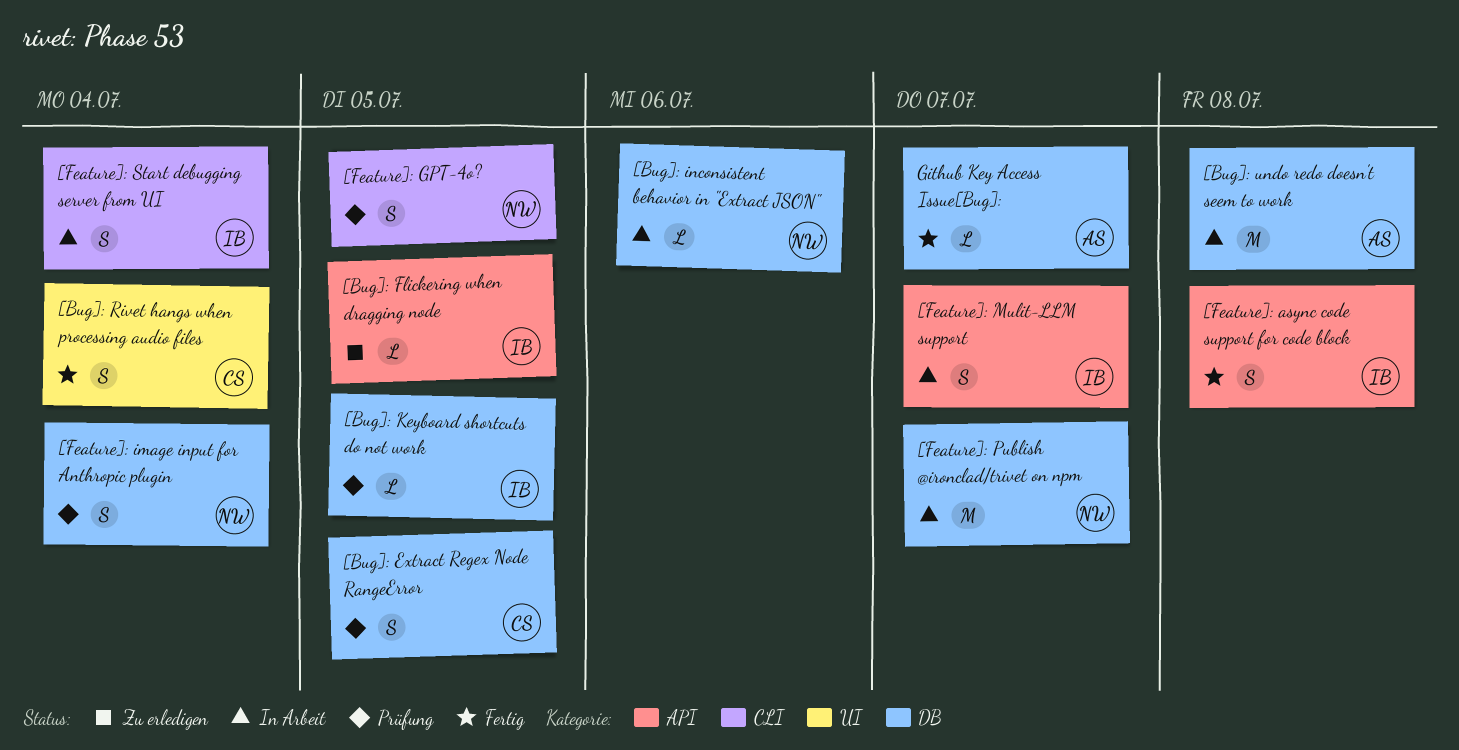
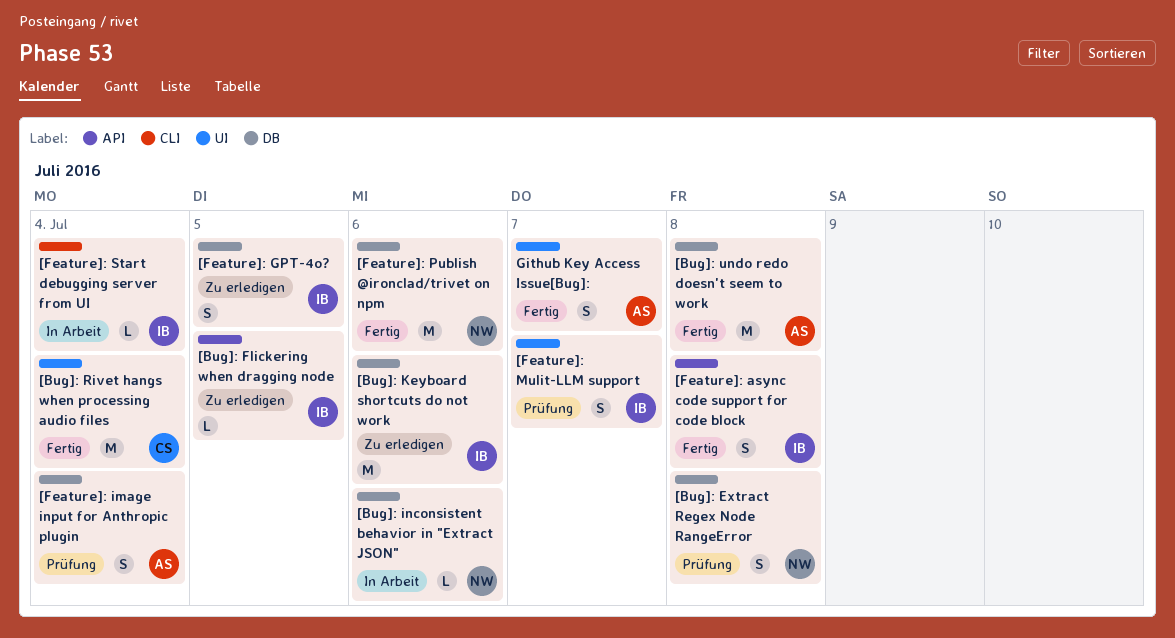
[Bug]: Extract Regex Node RangeError, owner: CS -> NW
[Bug]: Extract Regex Node RangeError, due: Jul 5 -> Jul 8
[Bug]: Keyboard shortcuts do not work, status: Prüfung -> Zu erledigen
[Bug]: Keyboard shortcuts do not work, estimate: L -> M
[Bug]: Keyboard shortcuts do not work, due: Jul 5 -> Jul 6
[Bug]: Rivet hangs when processing audio files, estimate: S -> M
[Bug]: undo redo doesn't seem to work, status: In Arbeit -> Fertig
[Feature]: GPT-4o?, status: Prüfung -> Zu erledigen
[Feature]: GPT-4o?, owner: NW -> IB
[Feature]: GPT-4o?, label: CLI -> DB
[Feature]: image input for Anthropic plugin, owner: NW -> AS
[Feature]: Mulit-LLM support, status: In Arbeit -> Prüfung
[Feature]: Mulit-LLM support, label: API -> UI
[Feature]: Publish @ironclad/trivet on npm, status: In Arbeit -> Fertig
[Feature]: Publish @ironclad/trivet on npm, due: Jul 7 -> Jul 6
[Feature]: Start debugging server from UI, estimate: S -> L
Github Key Access Issue[Bug]:, label: DB -> UI
Github Key Access Issue[Bug]:, estimate: L -> S

